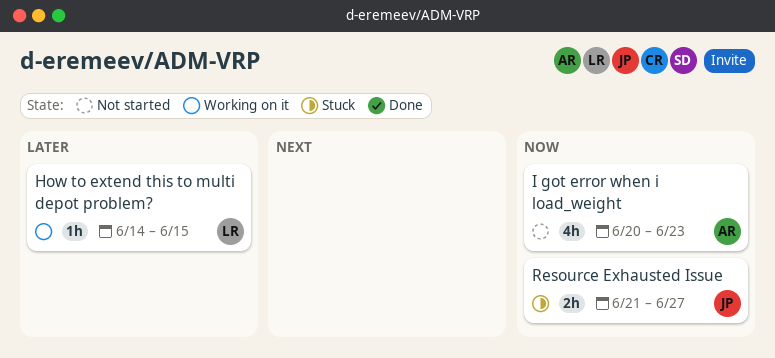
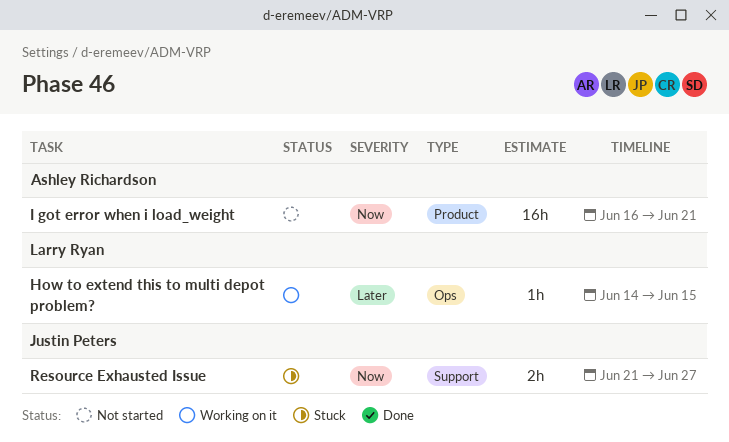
I got error when i load_weight, estimate: 4h -> 16h
I got error when i load_weight, start: Jun 20 -> Jun 16
I got error when i load_weight, due: Jun 23 -> Jun 21

